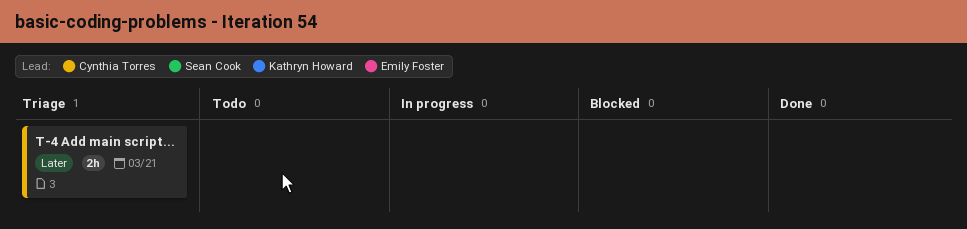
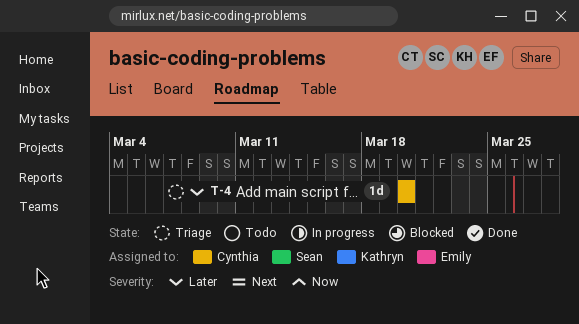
T-4, estimate: 2h -> 1d
T-4, due: Mar 21 -> Mar 20

